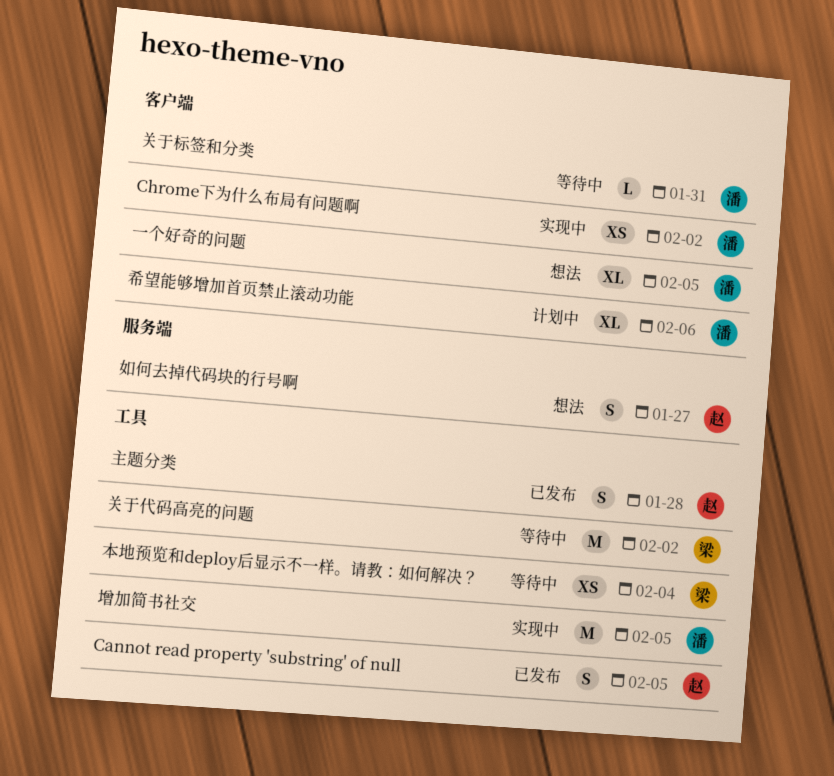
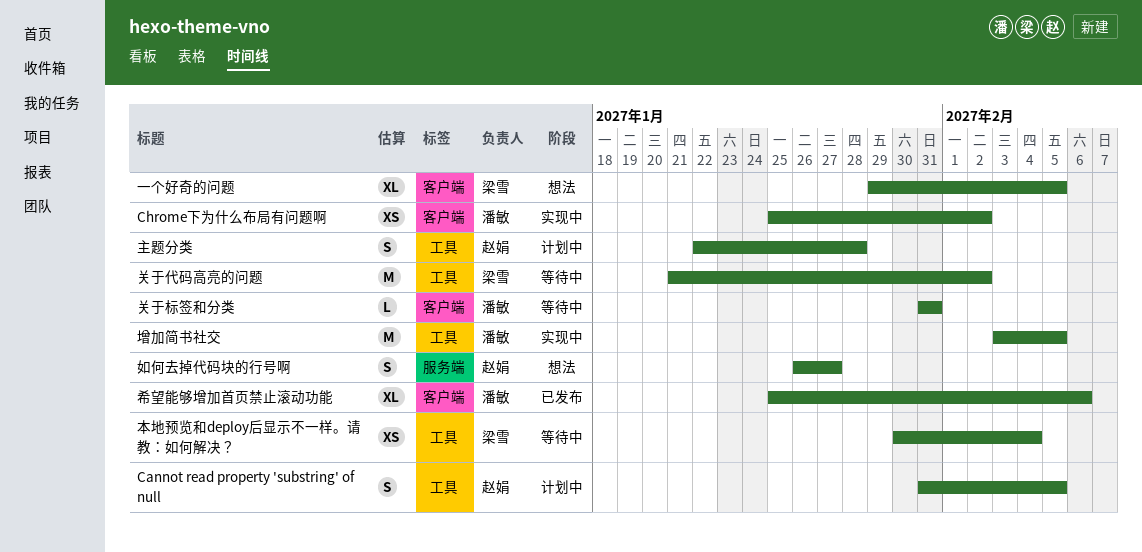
Cannot read property 'substring' of null, status: 已发布 -> 计划中
一个好奇的问题, owner: 潘敏 -> 梁雪
主题分类, status: 已发布 -> 计划中
希望能够增加首页禁止滚动功能, status: 计划中 -> 已发布

